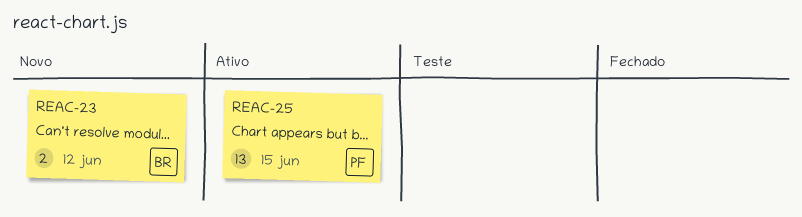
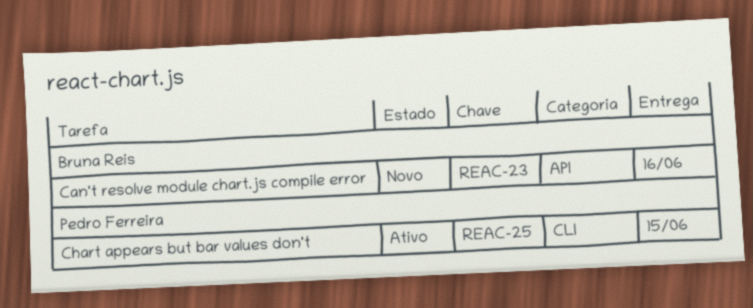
REAC-23, due: Jun 12 -> Jun 16

